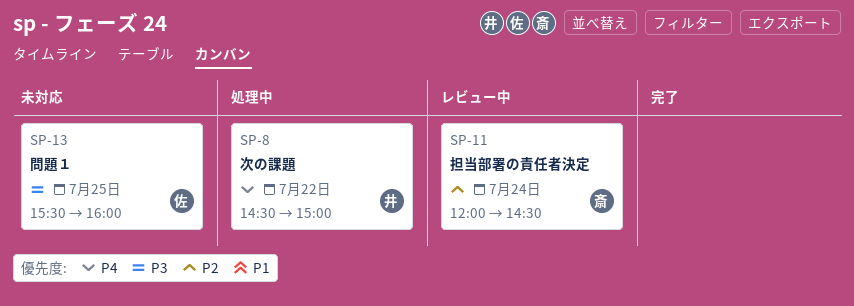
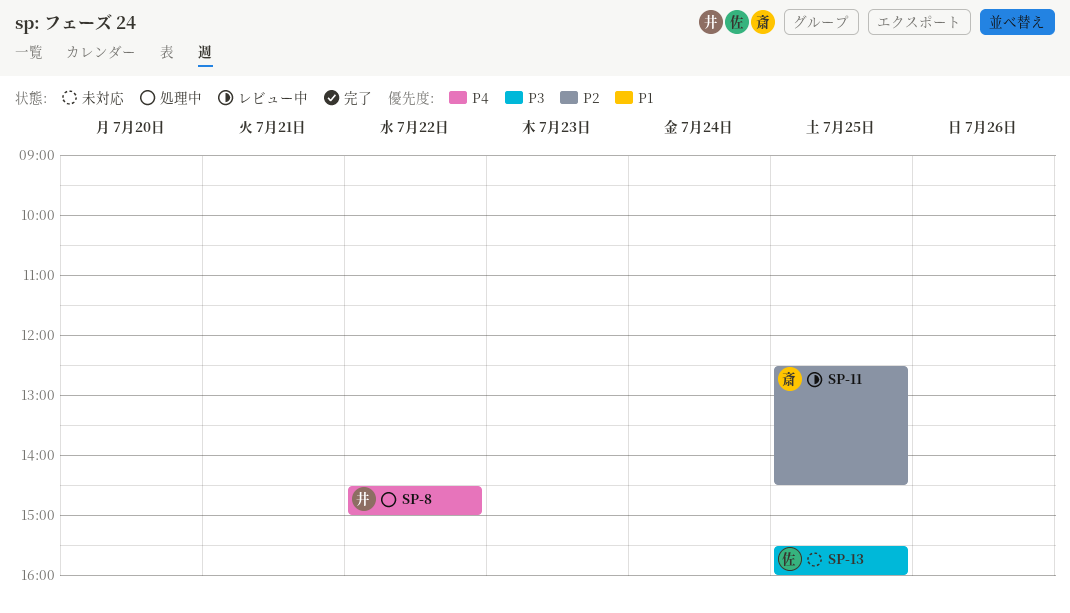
SP-11, day: Jul 24 -> Jul 25
SP-11, begins: 12:00 -> 12:30

